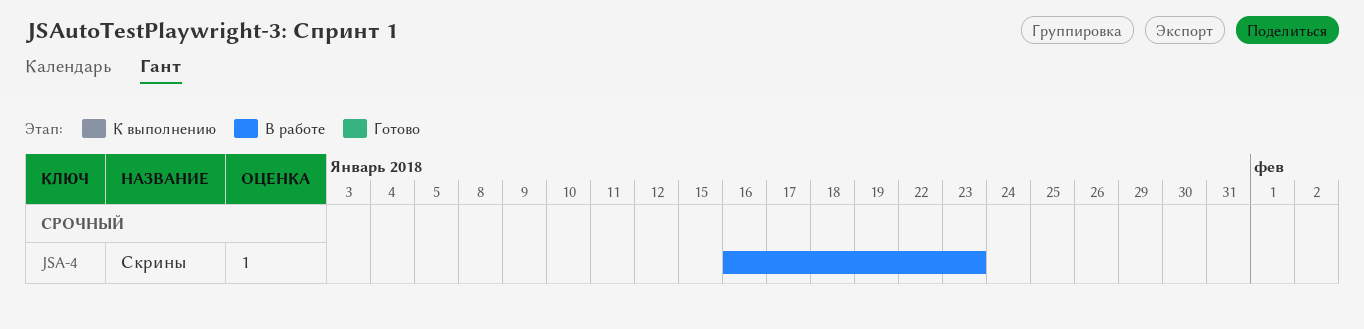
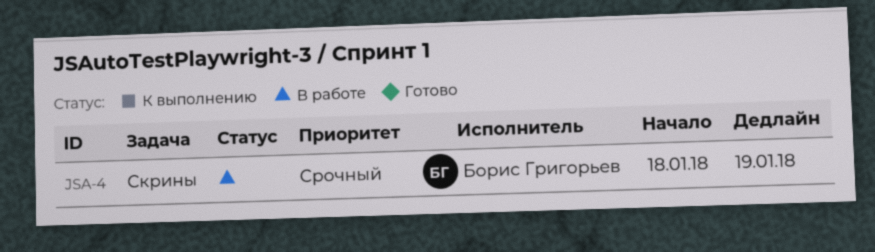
JSA-4, start: Jan 16 -> Jan 18
JSA-4, due: Jan 23 -> Jan 19

